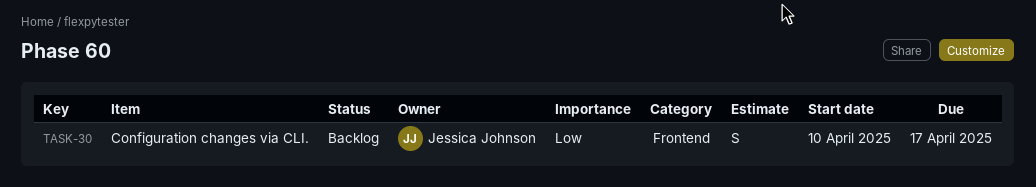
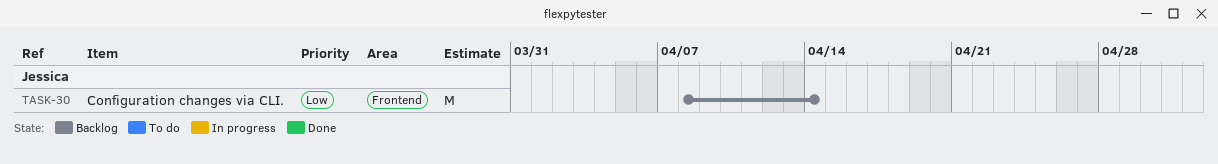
TASK-30, estimate: S -> M
TASK-30, start: Apr 10 -> Apr 8
TASK-30, due: Apr 17 -> Apr 14

